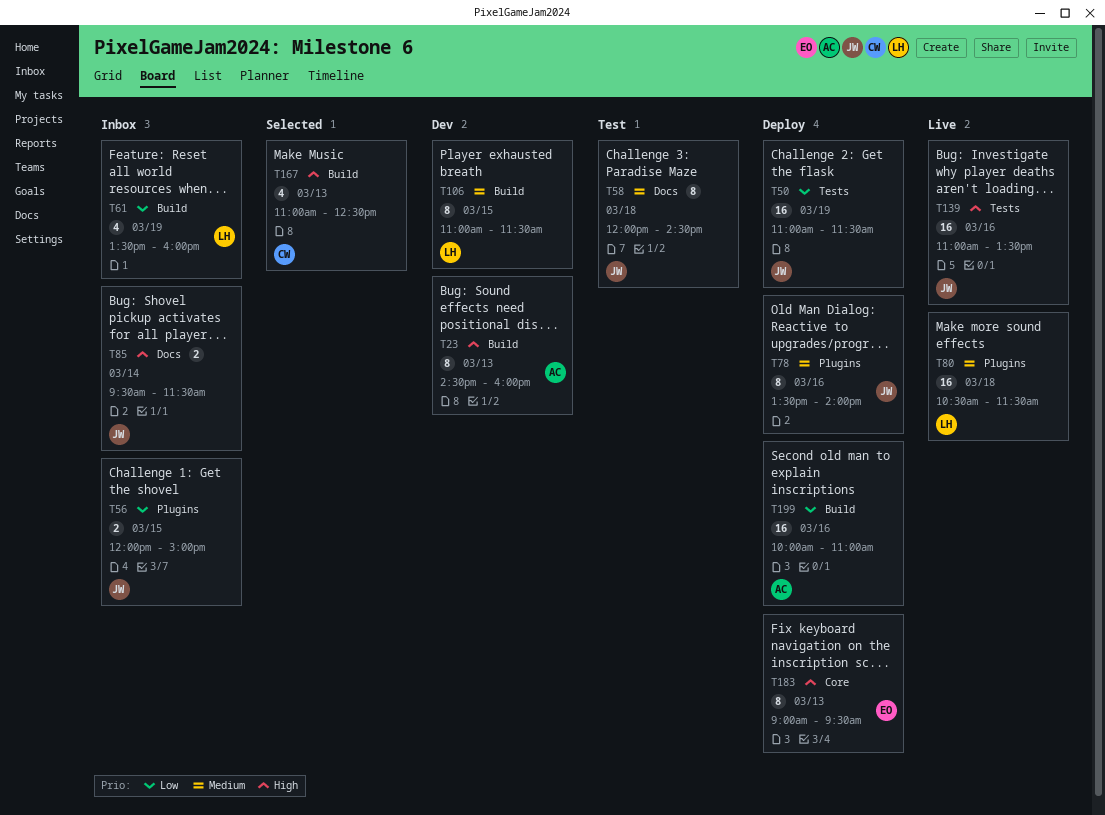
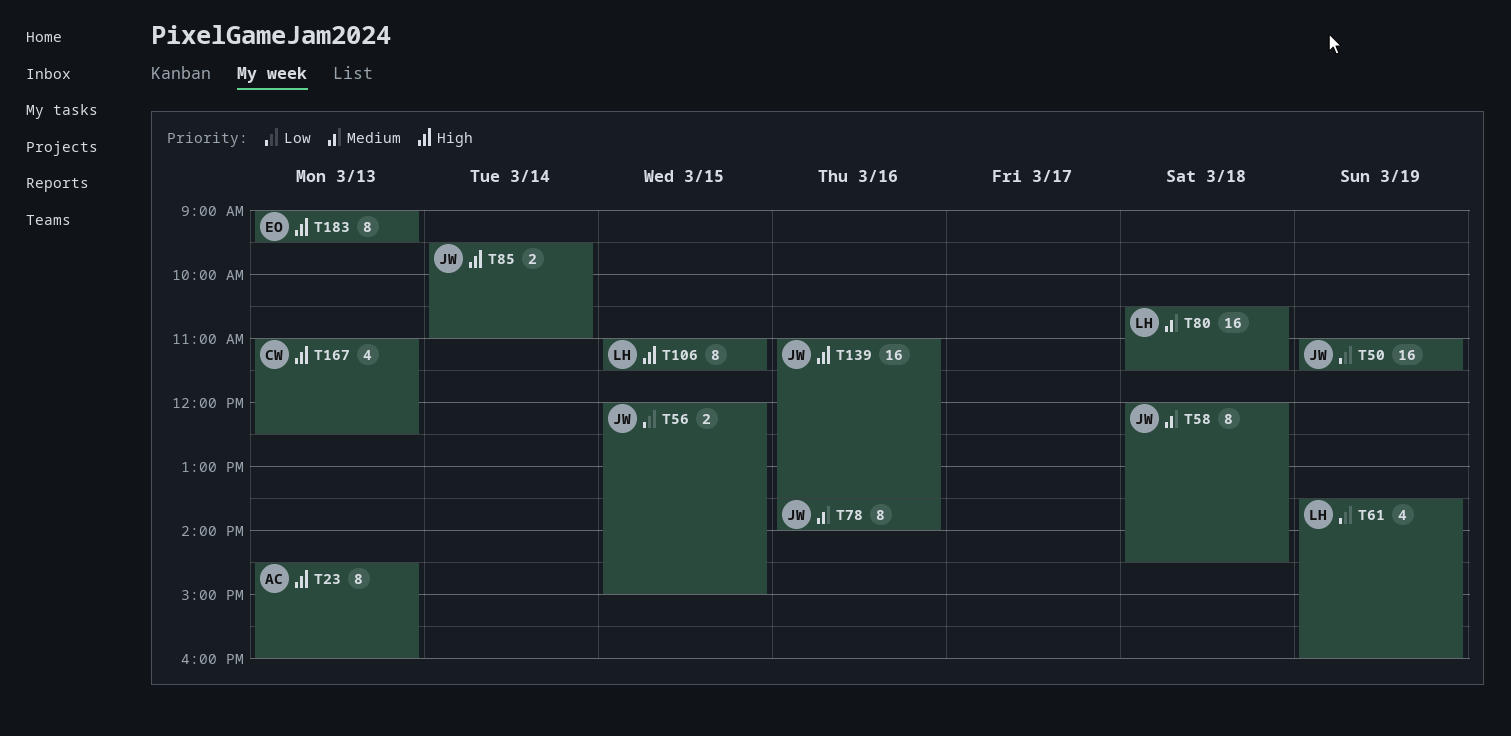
T85, ends: 11:30 -> 11:00
T106, priority: Medium -> High
T199: present -> none

